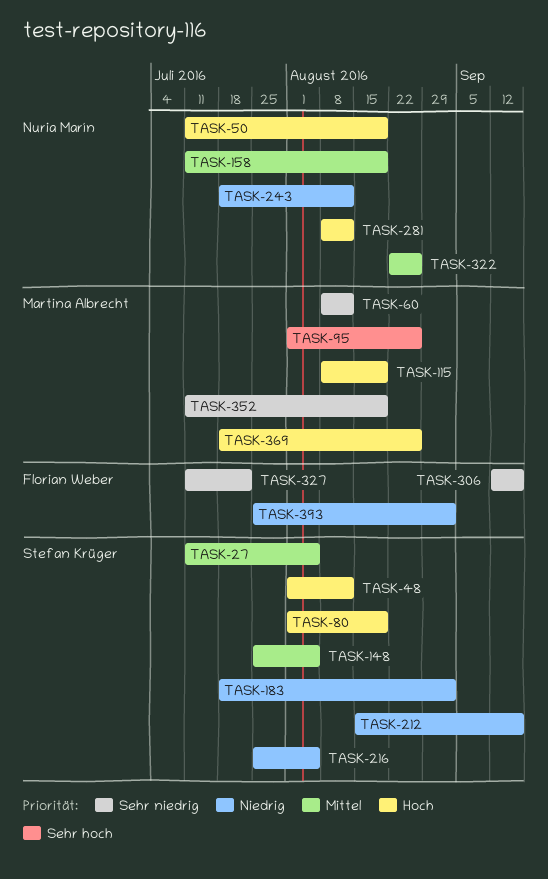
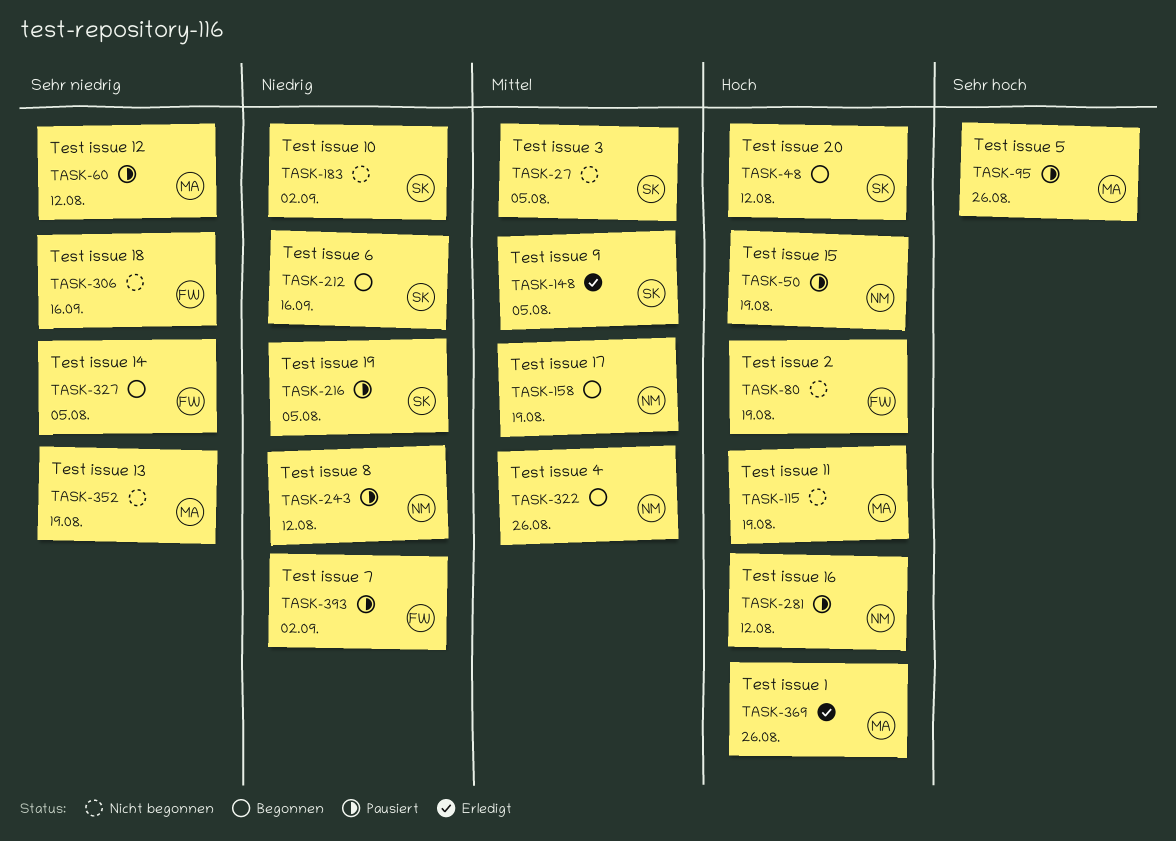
TASK-80, owner: Stefan Krüger -> Florian Weber
TASK-327, due: Jul 22 -> Aug 5

